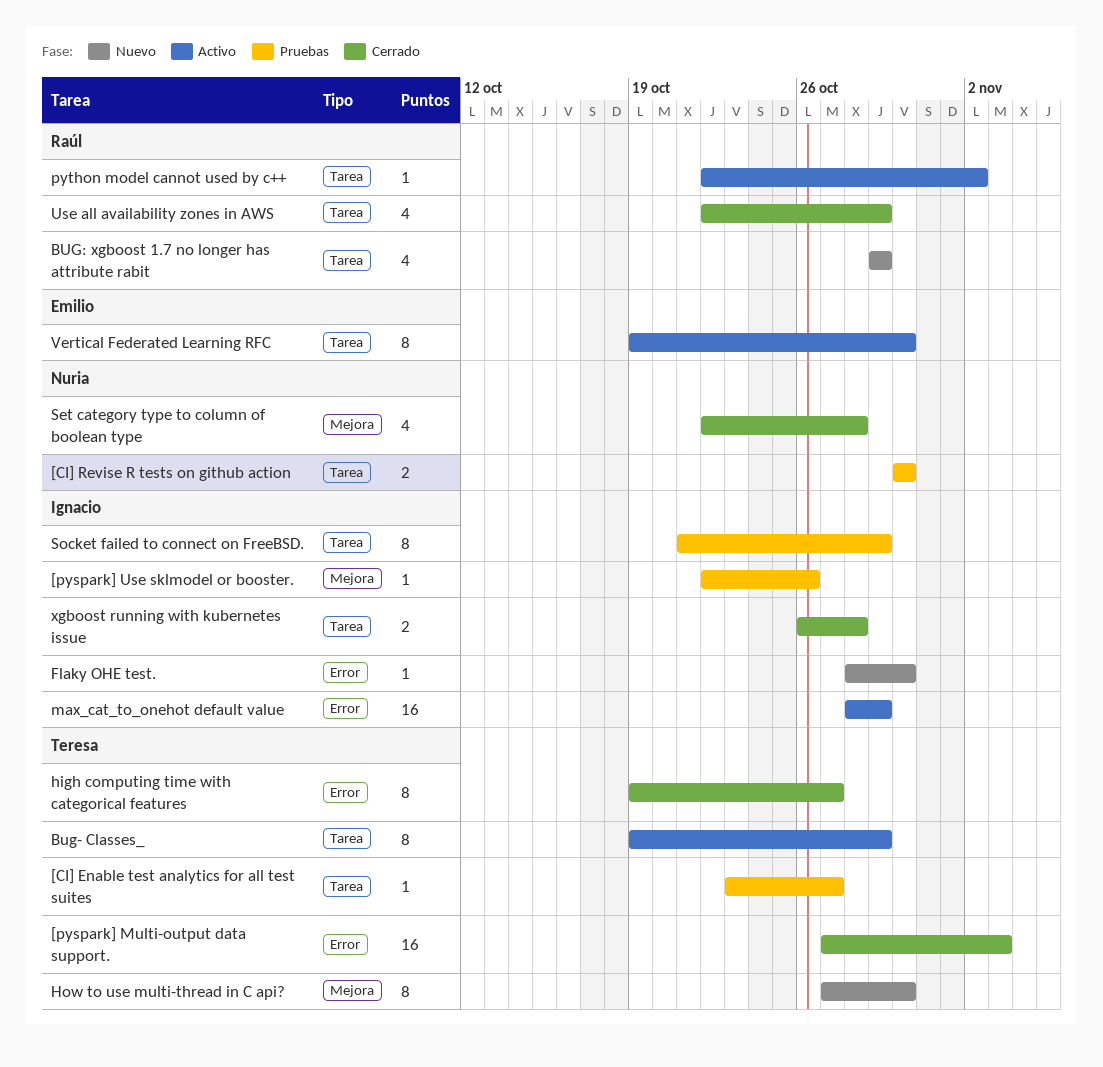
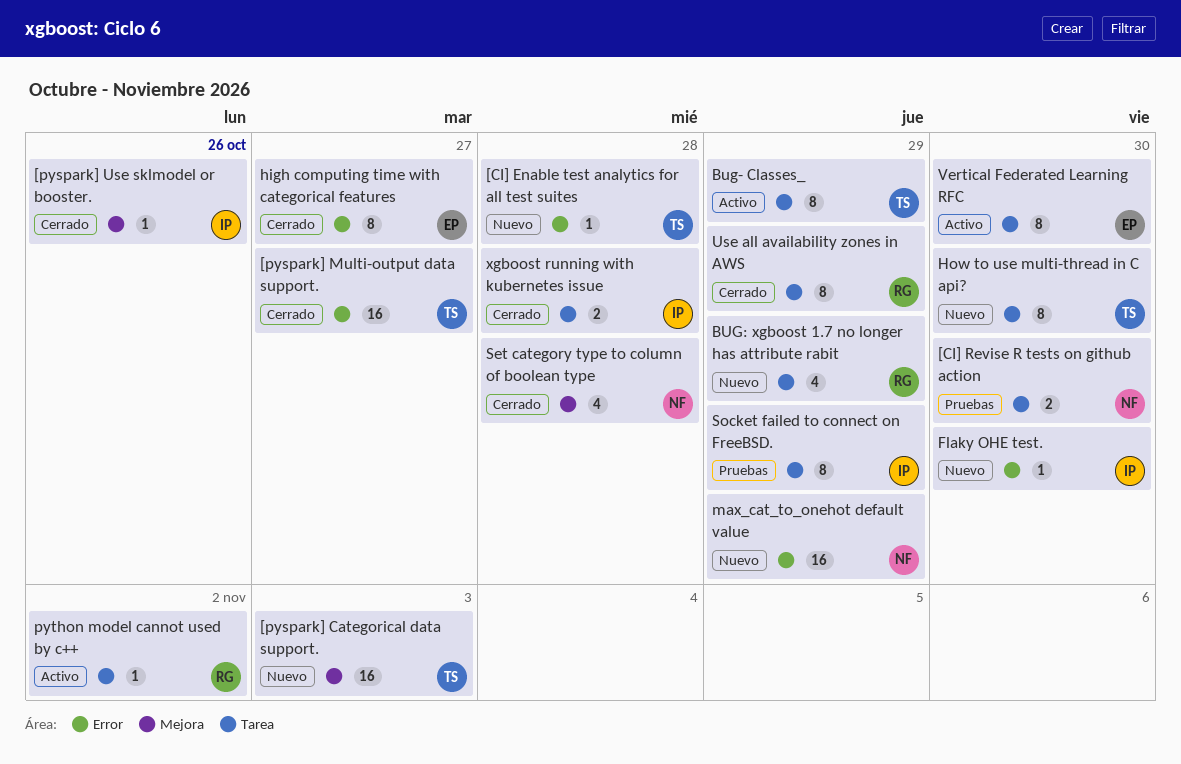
[CI] Enable test analytics for all test suites, status: Pruebas -> Nuevo
[CI] Enable test analytics for all test suites, label: Tarea -> Error
[CI] Enable test analytics for all test suites, due: Oct 27 -> Oct 28
[pyspark] Categorical data support.: none -> present
[pyspark] Multi-output data support., due: Nov 3 -> Oct 27
[pyspark] Use sklmodel or booster., status: Pruebas -> Cerrado
high computing time with categorical features, owner: Teresa -> Emilio
How to use multi-thread in C api?, label: Mejora -> Tarea
max_cat_to_onehot default value, status: Activo -> Nuevo
max_cat_to_onehot default value, owner: Ignacio -> Nuria
Use all availability zones in AWS, estimate: 4 -> 8

